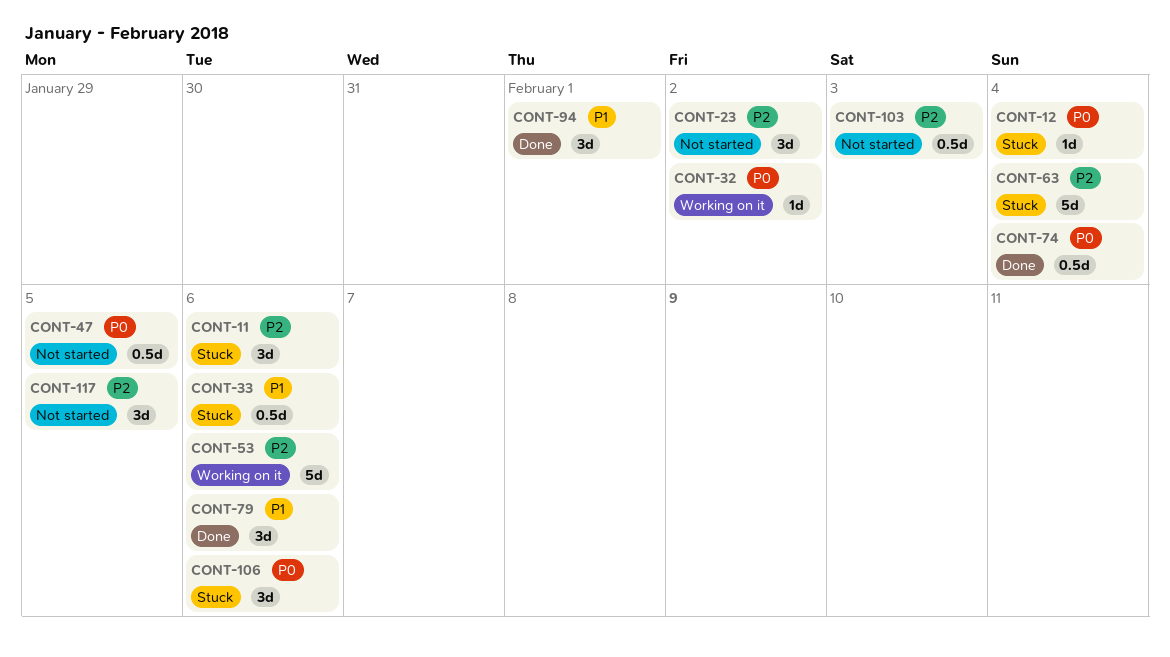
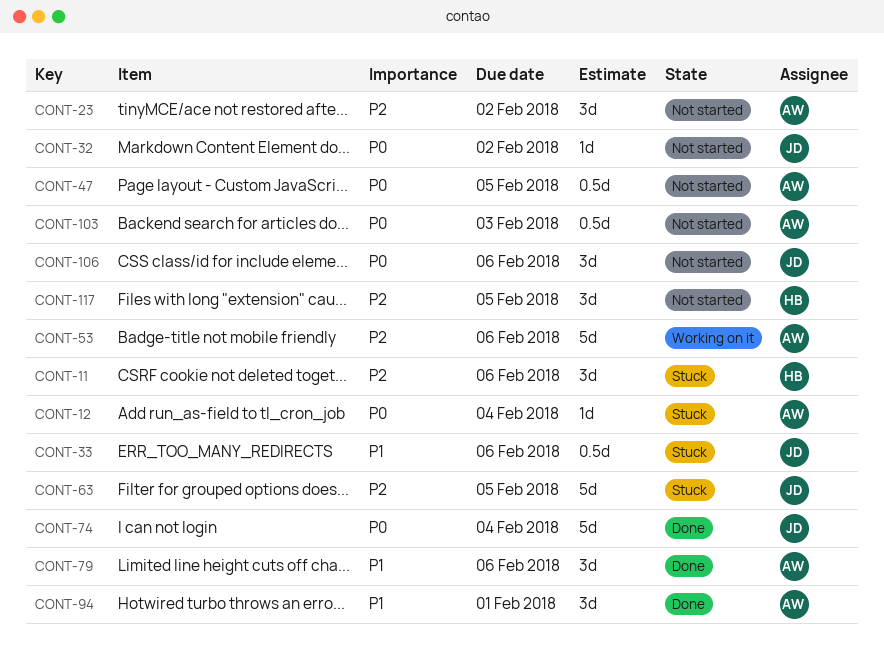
CONT-32, status: Working on it -> Not started
CONT-63, due: Feb 4 -> Feb 5
CONT-74, estimate: 0.5d -> 5d
CONT-103, priority: P2 -> P0
CONT-106, status: Stuck -> Not started

